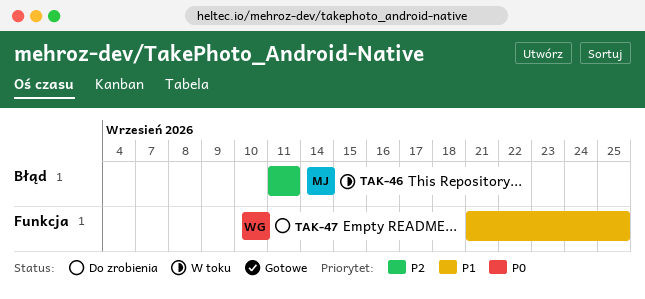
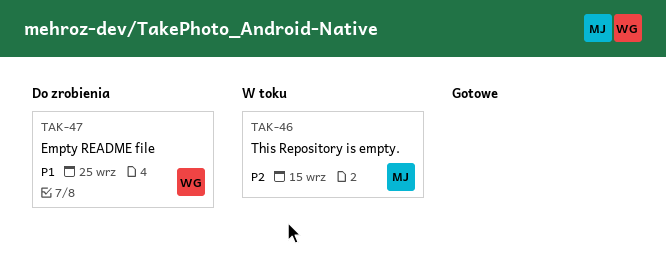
TAK-46, due: Sep 11 -> Sep 15

